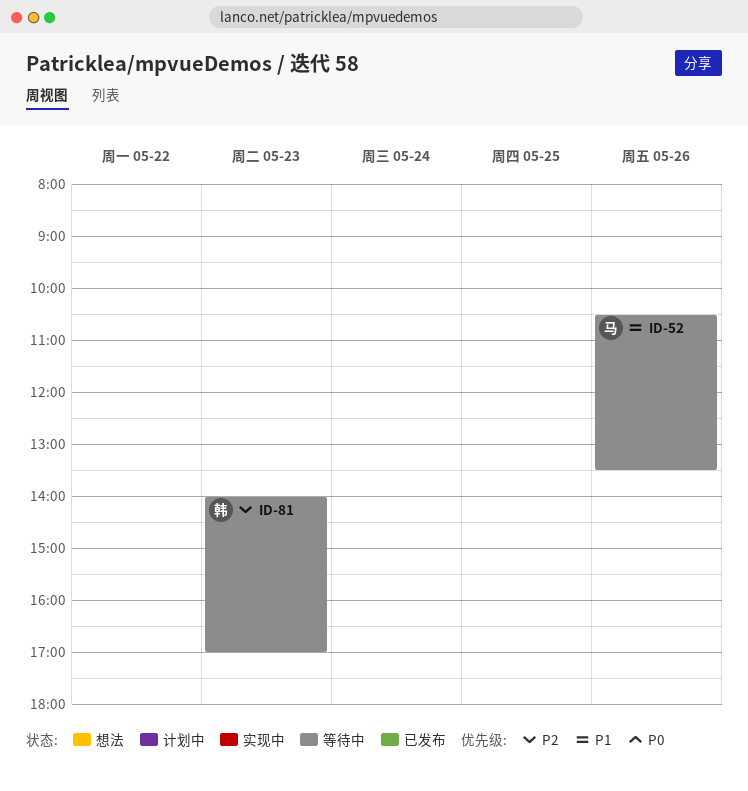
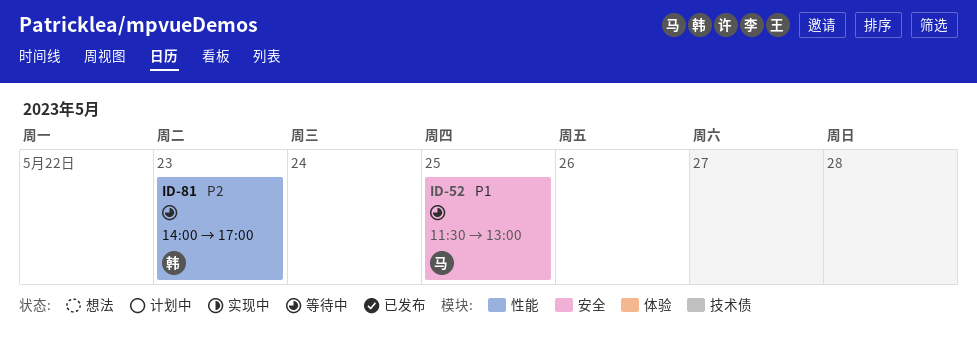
ID-52, day: May 26 -> May 25
ID-52, begins: 10:30 -> 11:30
ID-52, ends: 13:30 -> 13:00

